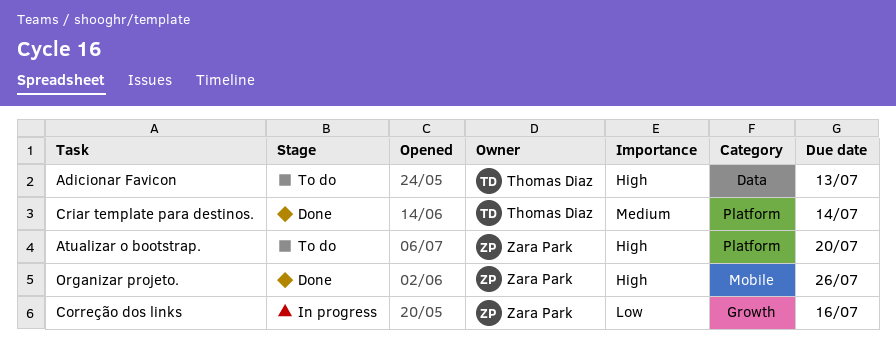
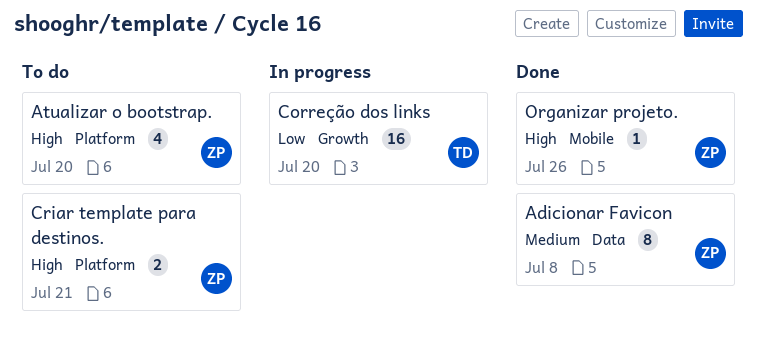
Adicionar Favicon, status: To do -> Done
Adicionar Favicon, owner: Thomas Diaz -> Zara Park
Adicionar Favicon, priority: High -> Medium
Adicionar Favicon, due: Jul 13 -> Jul 8
Correção dos links, owner: Zara Park -> Thomas Diaz
Correção dos links, due: Jul 16 -> Jul 20
Criar template para destinos., status: Done -> To do
Criar template para destinos., owner: Thomas Diaz -> Zara Park
Criar template para destinos., priority: Medium -> High
Criar template para destinos., due: Jul 14 -> Jul 21

